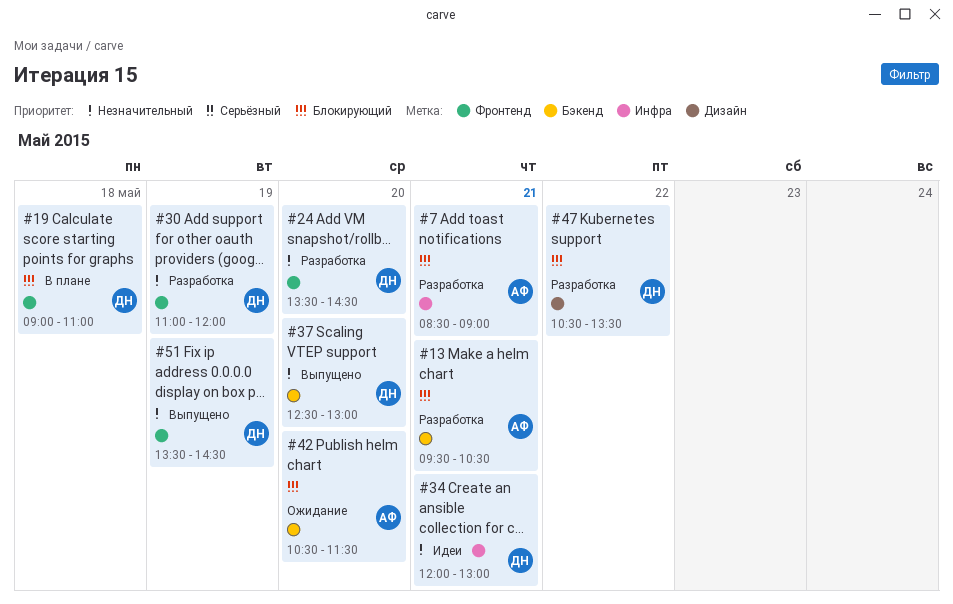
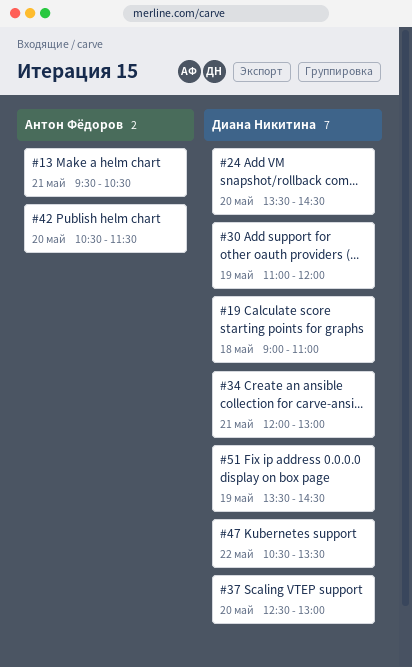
#7: present -> none

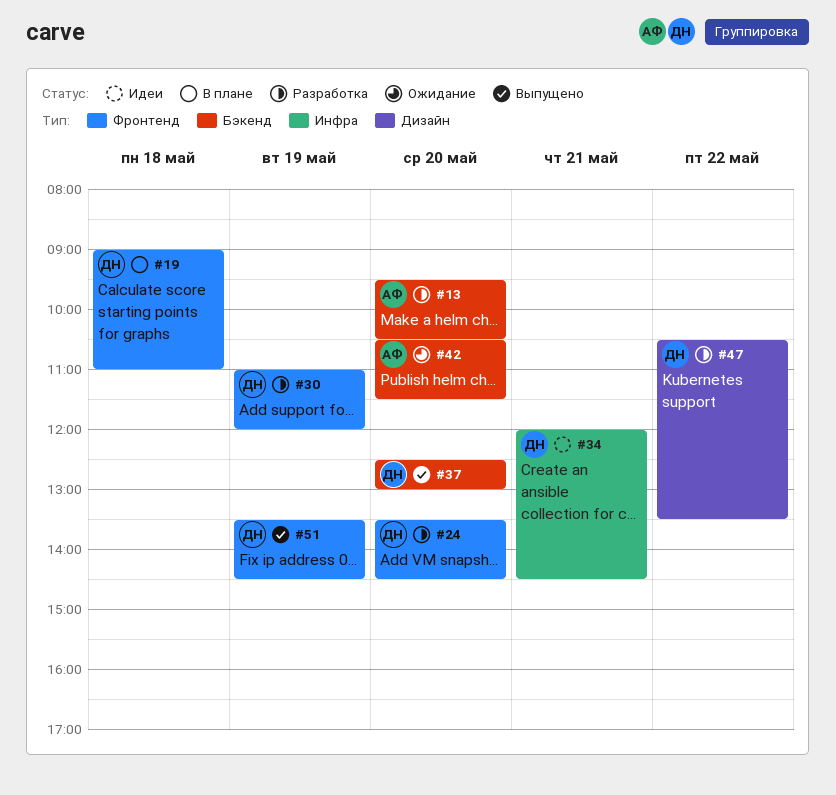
#13, day: May 21 -> May 20
#34, ends: 13:00 -> 14:30

